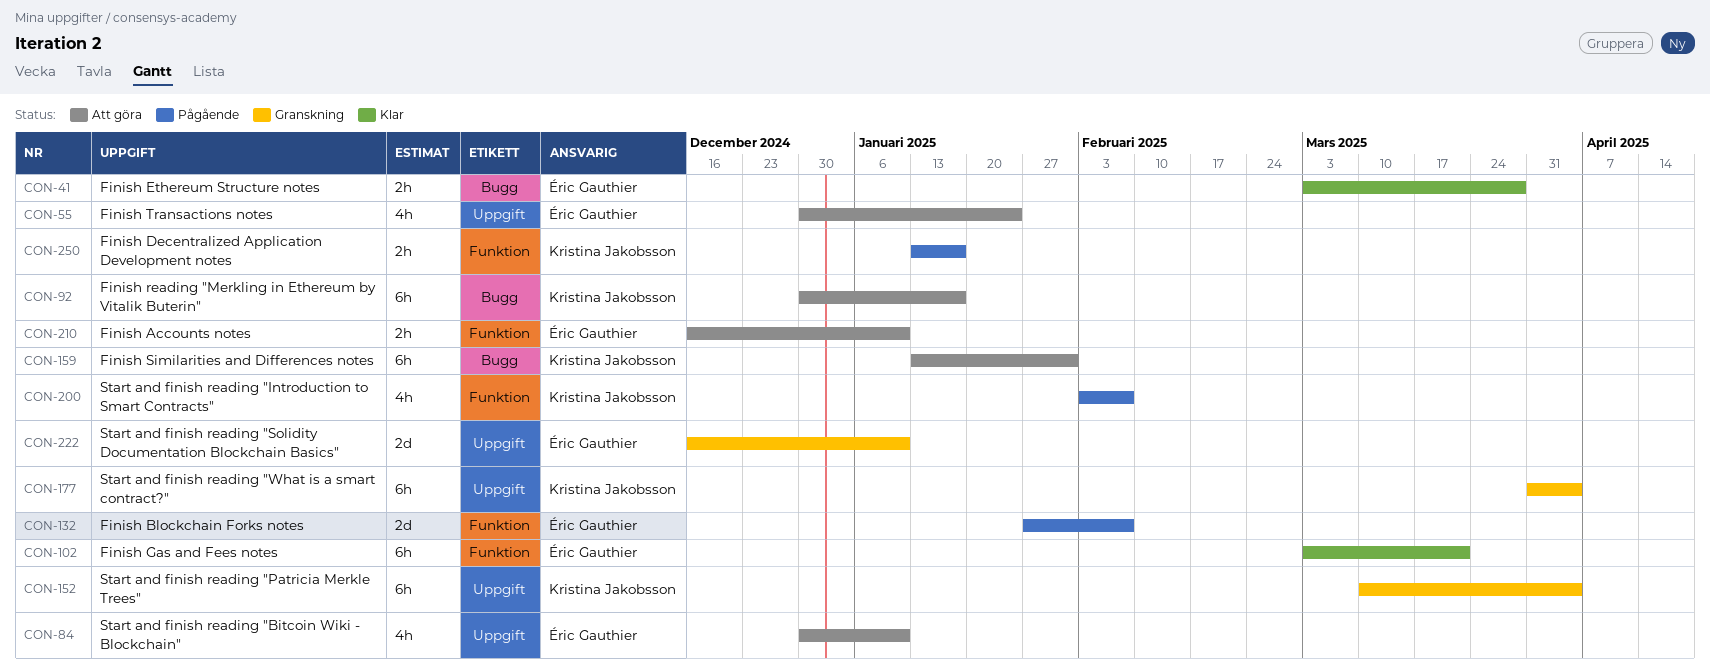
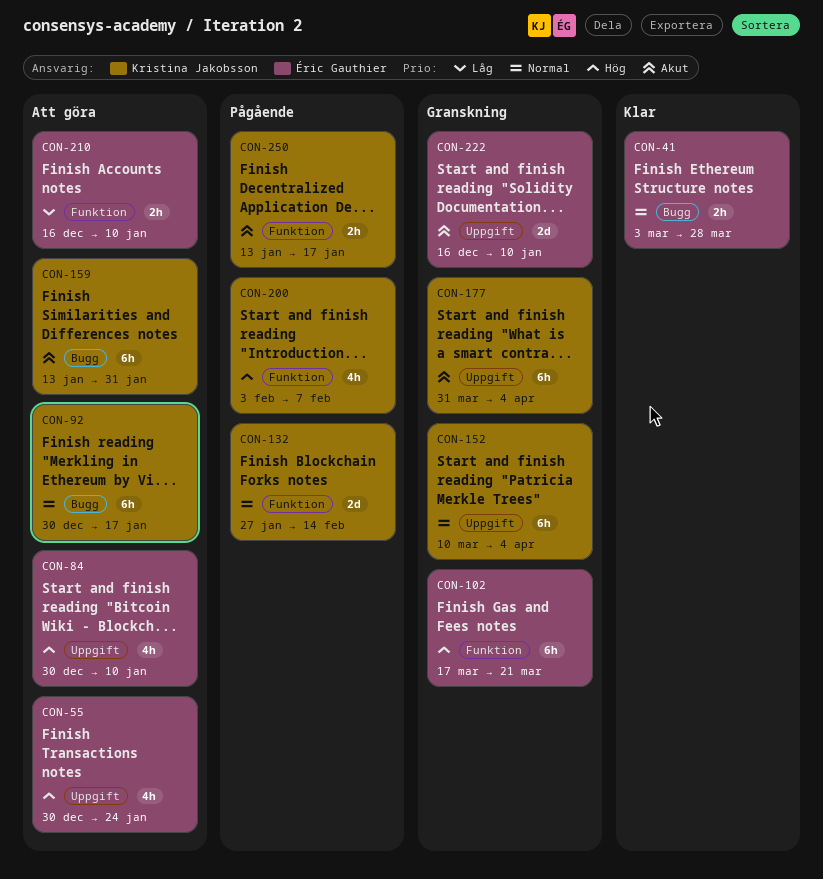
CON-102, status: Klar -> Granskning
CON-102, start: Mar 3 -> Mar 17
CON-132, owner: Éric Gauthier -> Kristina Jakobsson
CON-132, due: Feb 7 -> Feb 14

